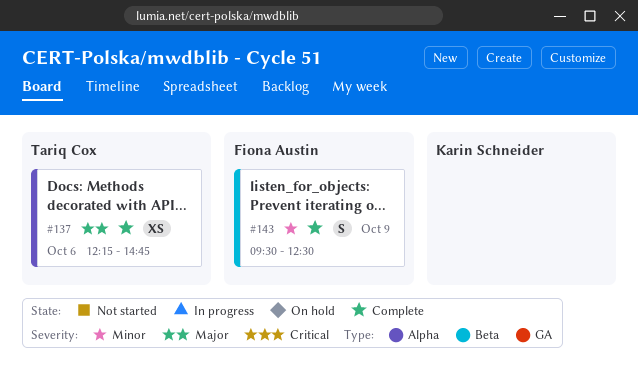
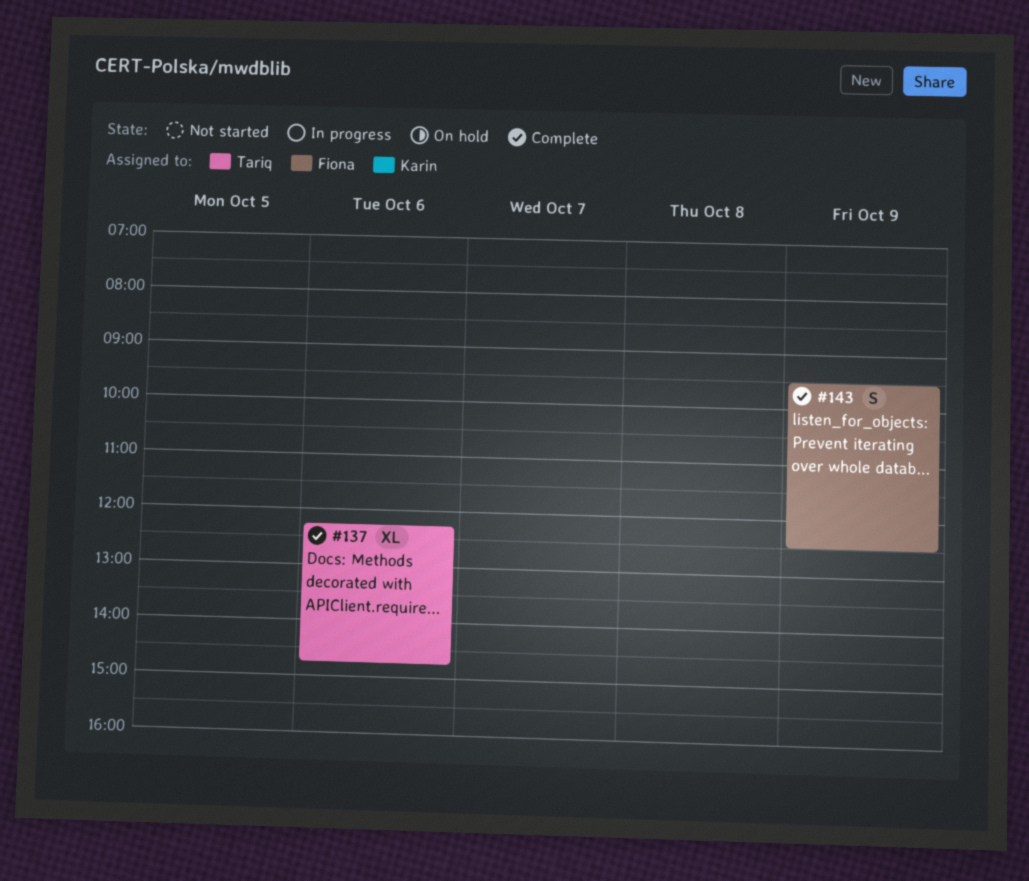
#137, estimate: XS -> XL

